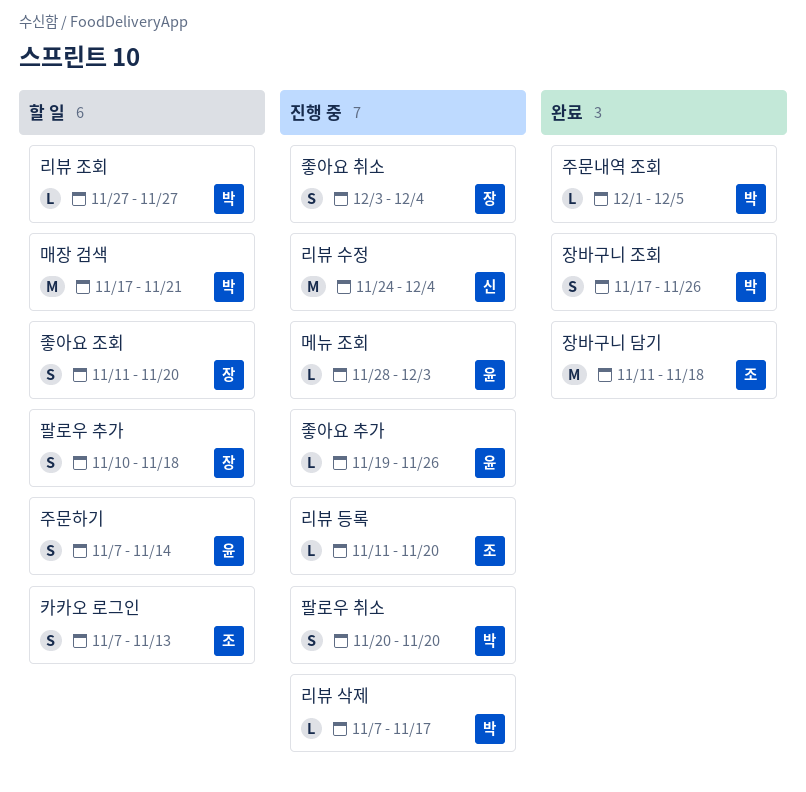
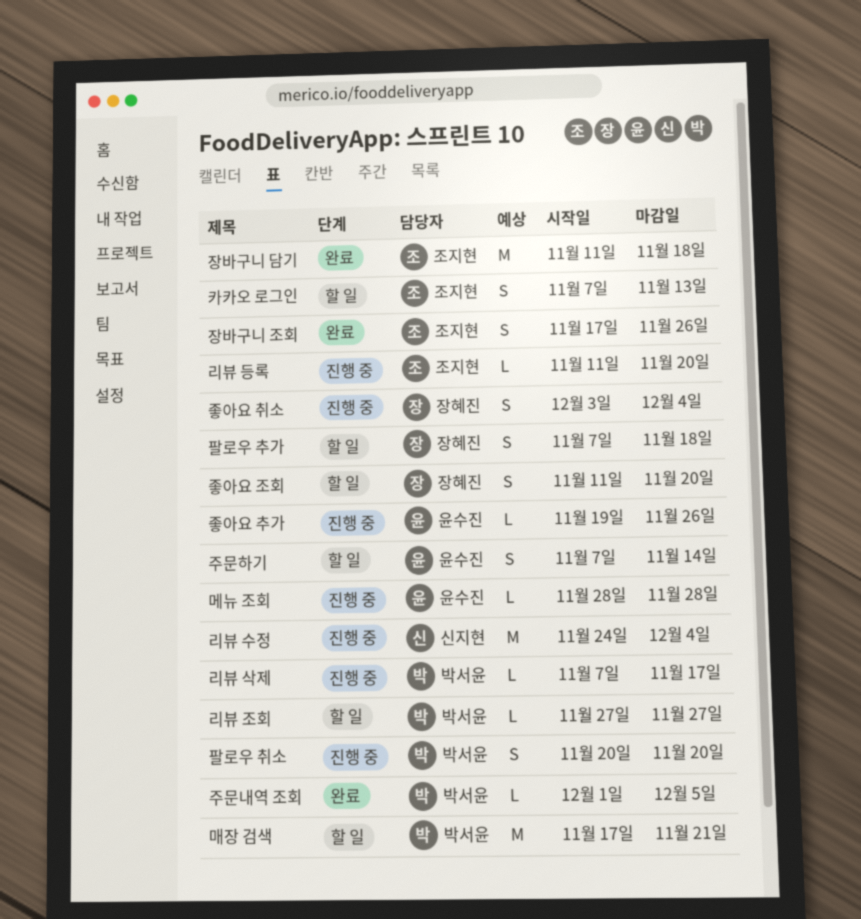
메뉴 조회, due: Dec 3 -> Nov 28
장바구니 조회, owner: 박서윤 -> 조지현
팔로우 추가, start: Nov 10 -> Nov 7

